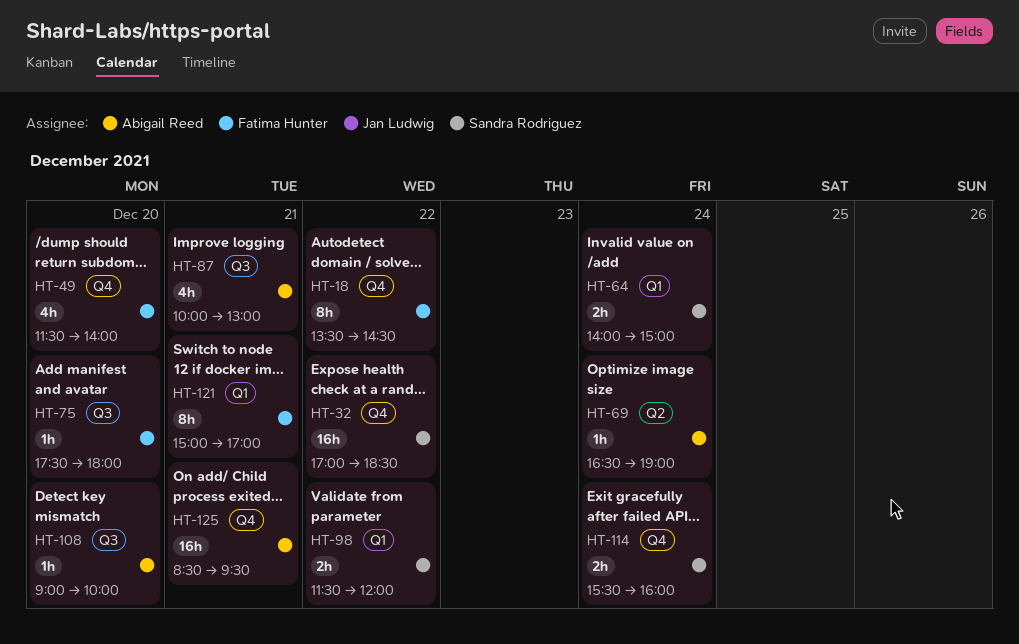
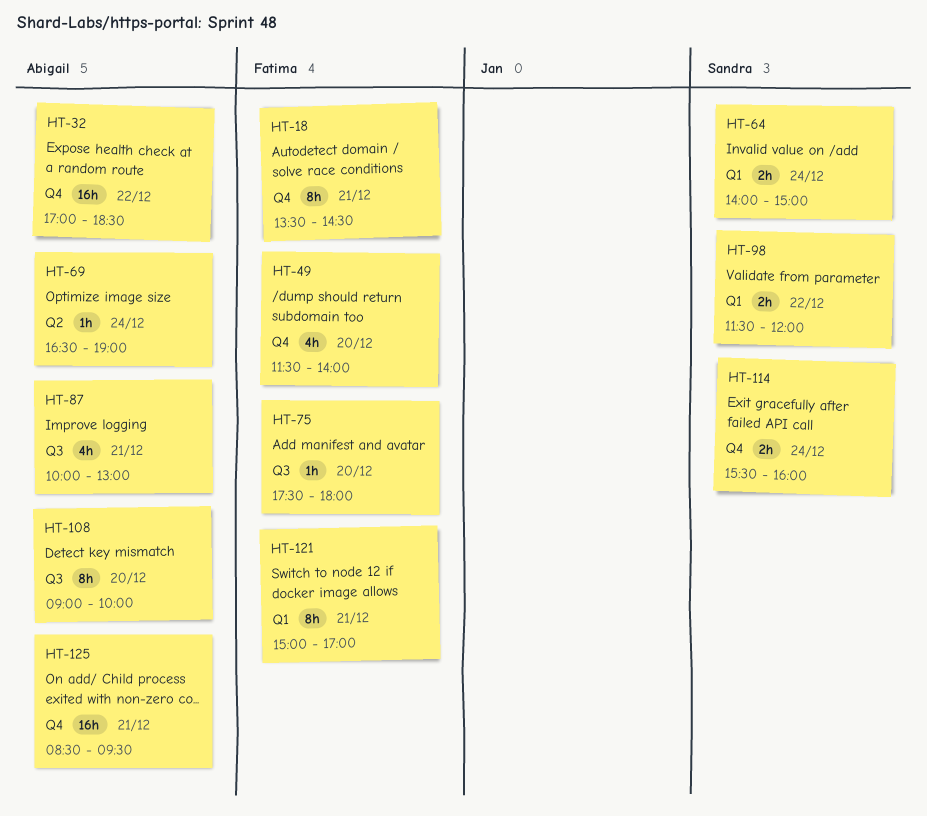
HT-18, day: Dec 22 -> Dec 21
HT-32, owner: Sandra Rodriguez -> Abigail Reed
HT-108, estimate: 1h -> 8h

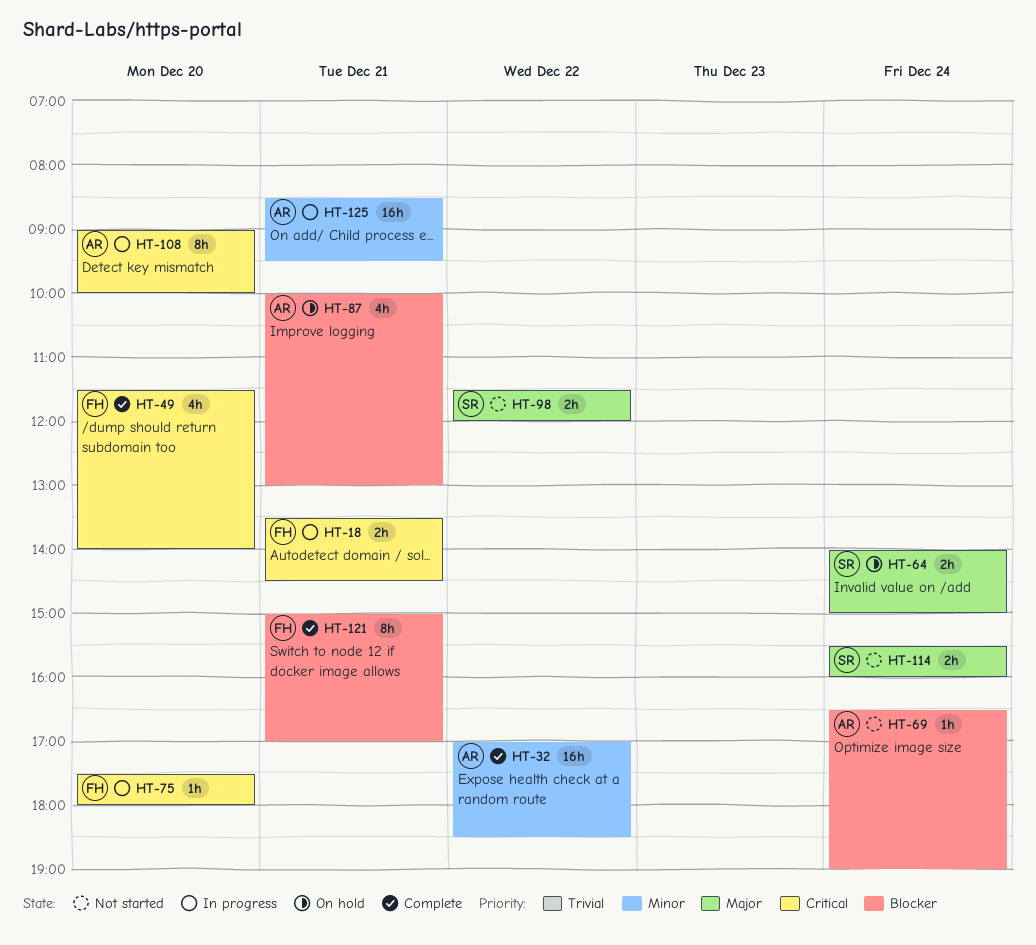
HT-18, estimate: 8h -> 2h

